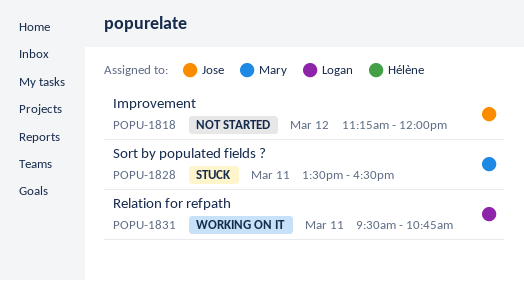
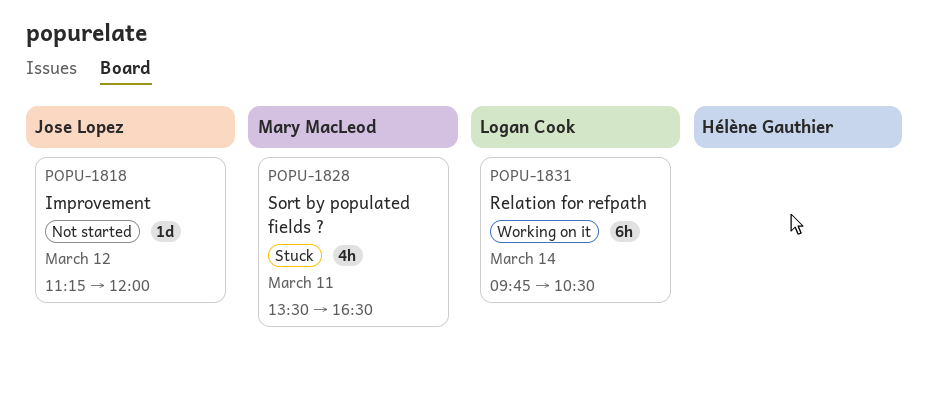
POPU-1831, day: Mar 11 -> Mar 14
POPU-1831, begins: 09:30 -> 09:45
POPU-1831, ends: 10:45 -> 10:30

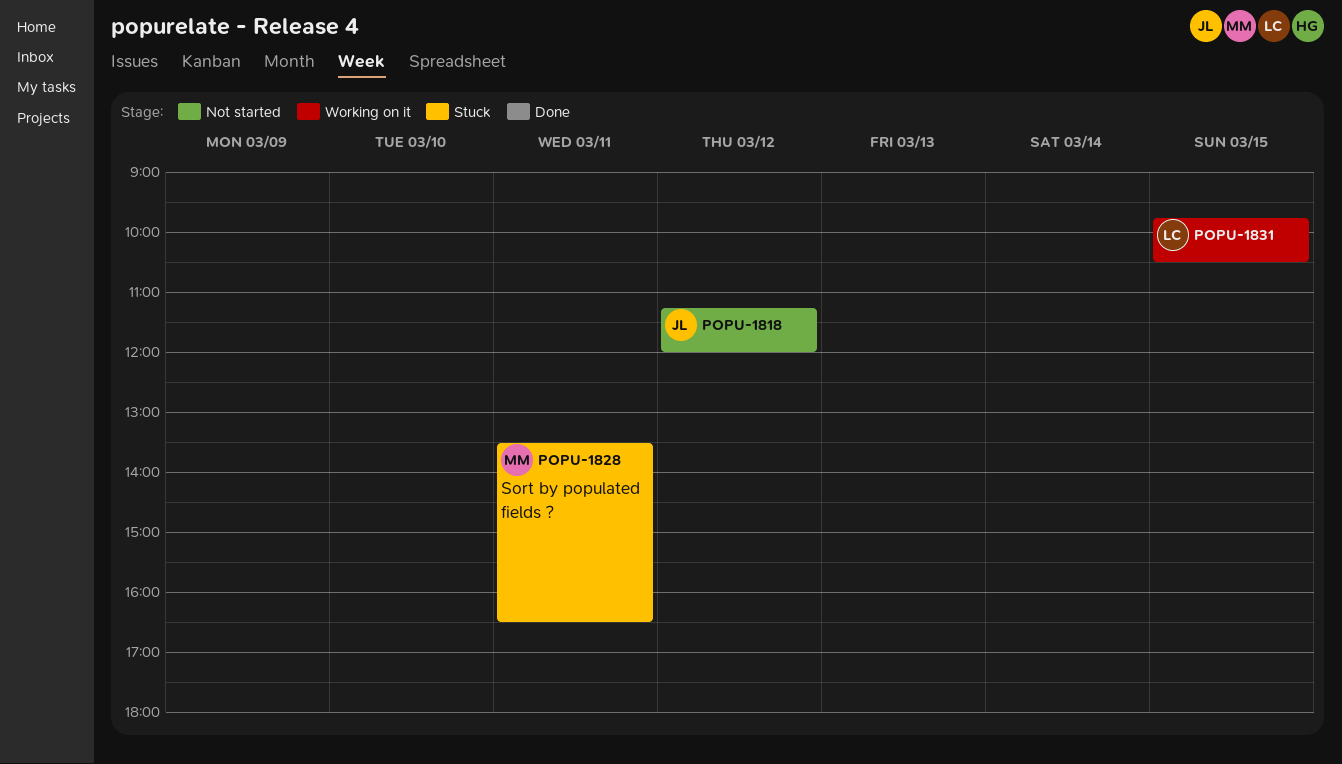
POPU-1831, day: Mar 14 -> Mar 15

